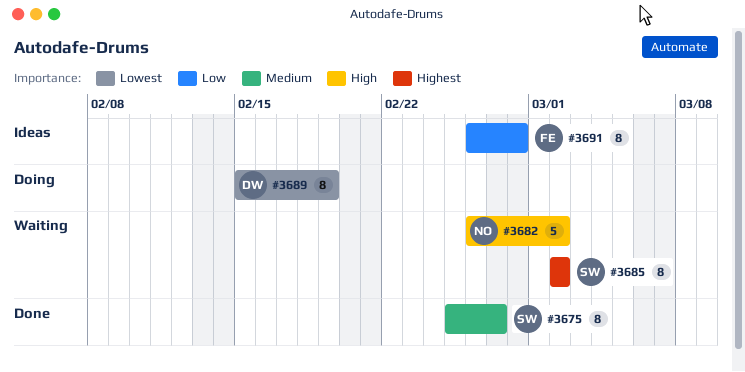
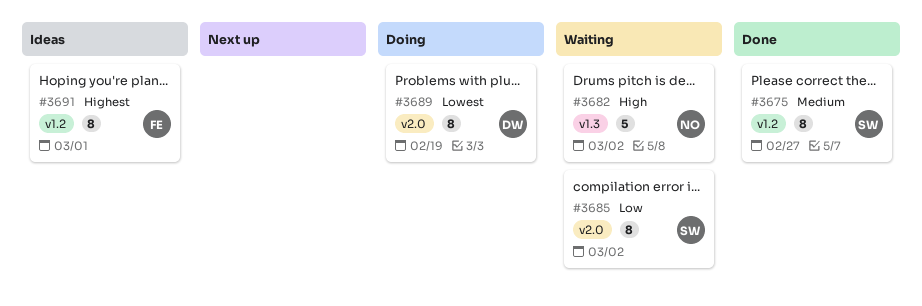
#3685, priority: Highest -> Low
#3691, priority: Low -> Highest
#3691, due: Feb 28 -> Mar 1

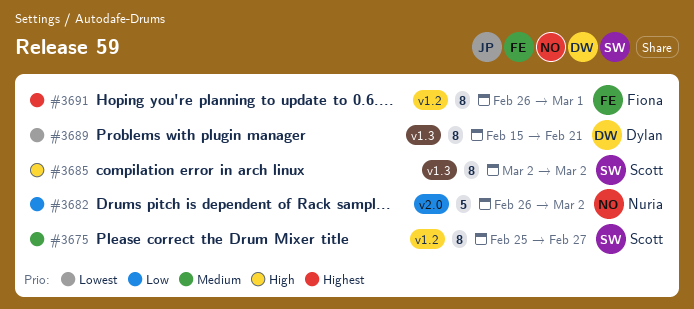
#3682, priority: High -> Low
#3682, label: v1.3 -> v2.0
#3685, priority: Low -> High
#3685, label: v2.0 -> v1.3
#3689, label: v2.0 -> v1.3
#3689, due: Feb 19 -> Feb 21

